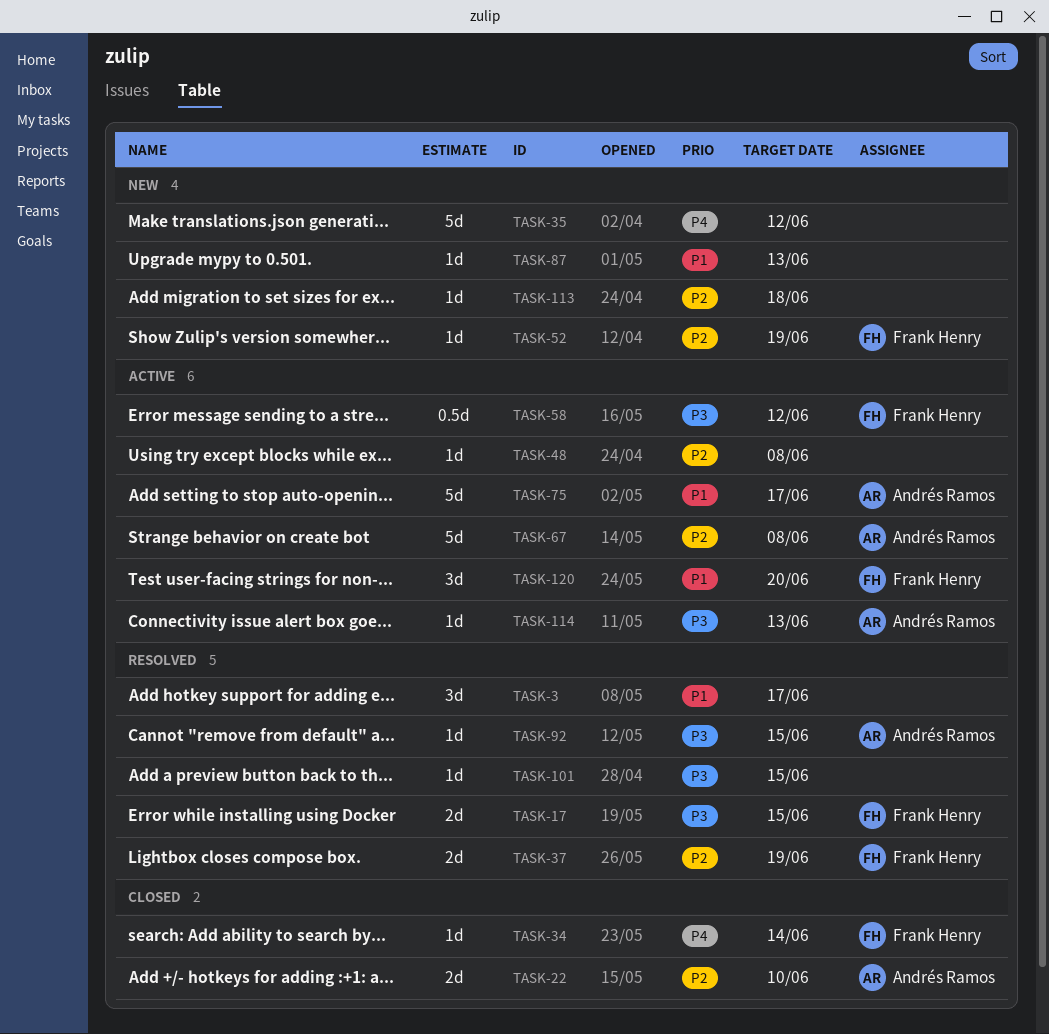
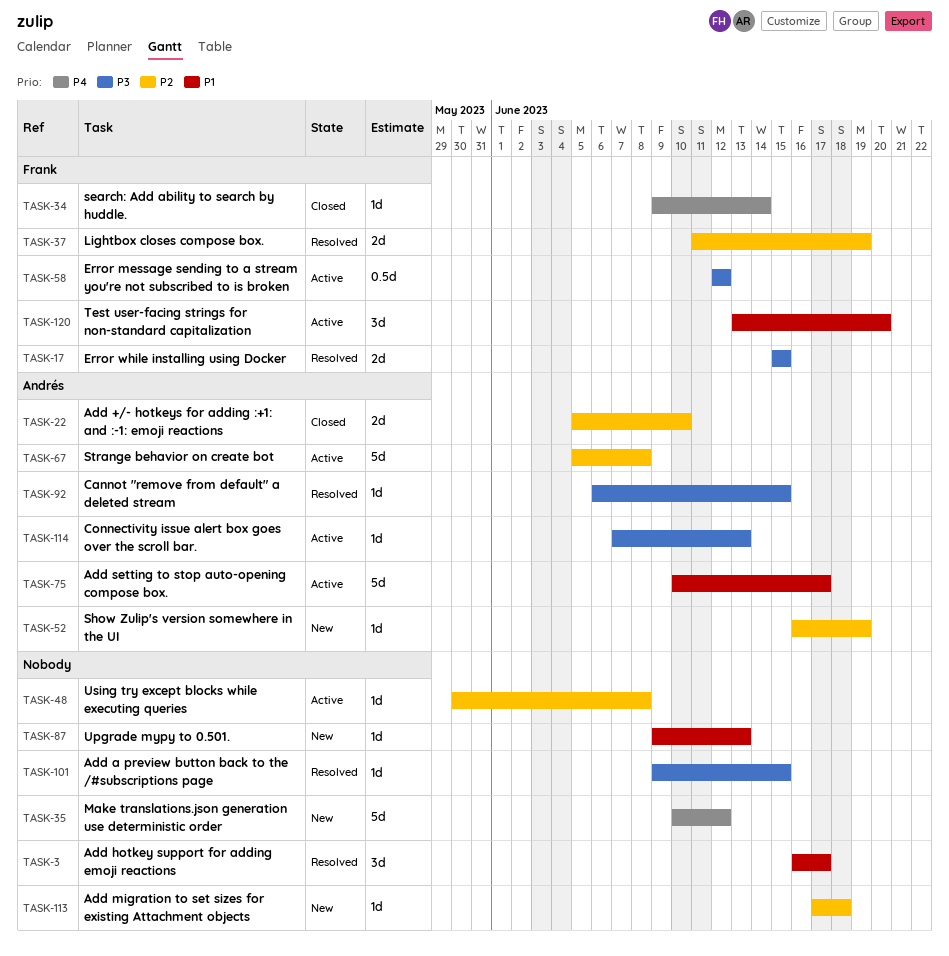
TASK-52, owner: Frank Henry -> Andrés Ramos

